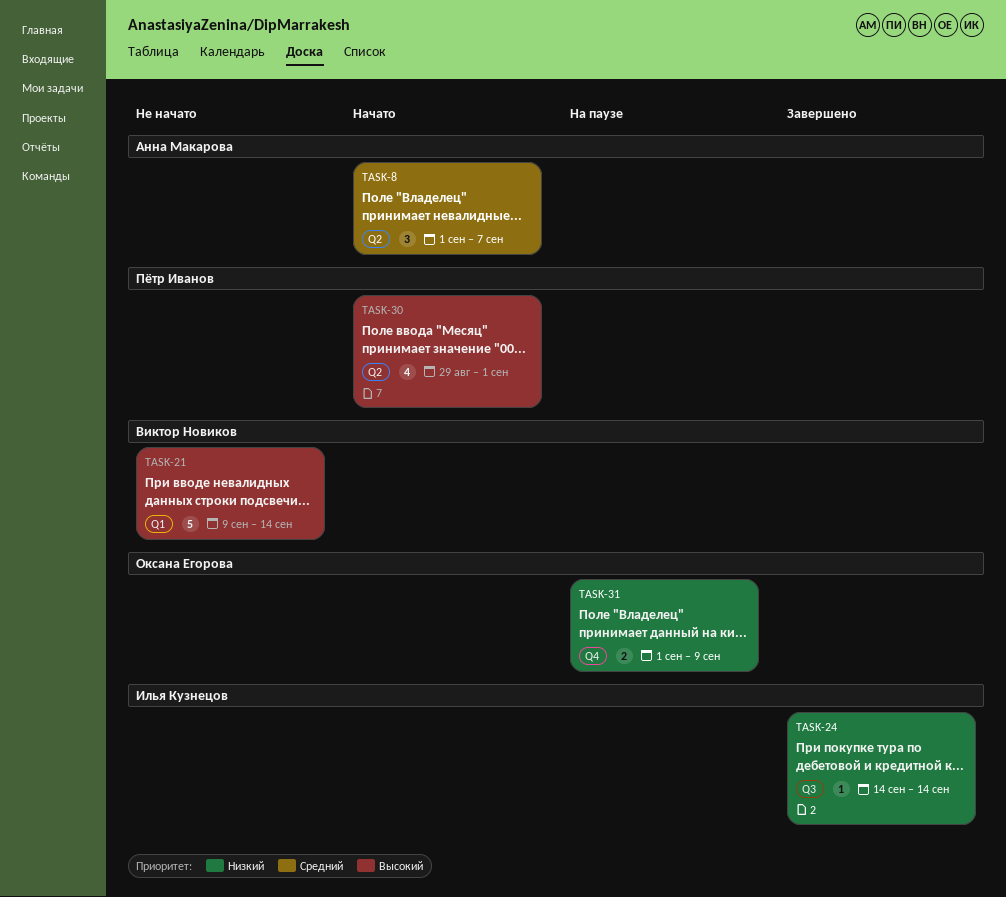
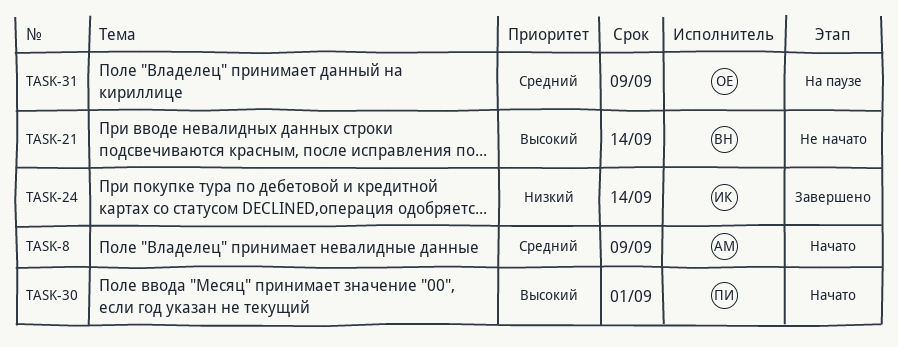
TASK-8, due: Sep 7 -> Sep 9
TASK-31, priority: Низкий -> Средний

